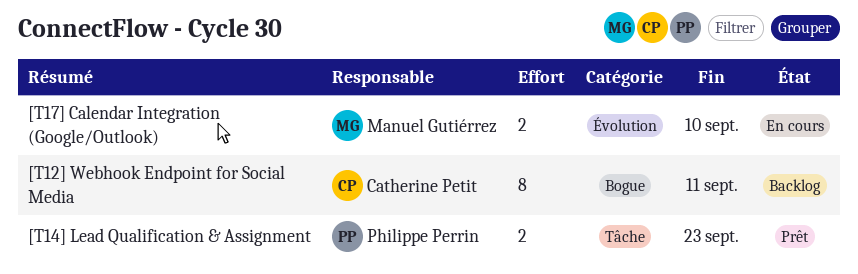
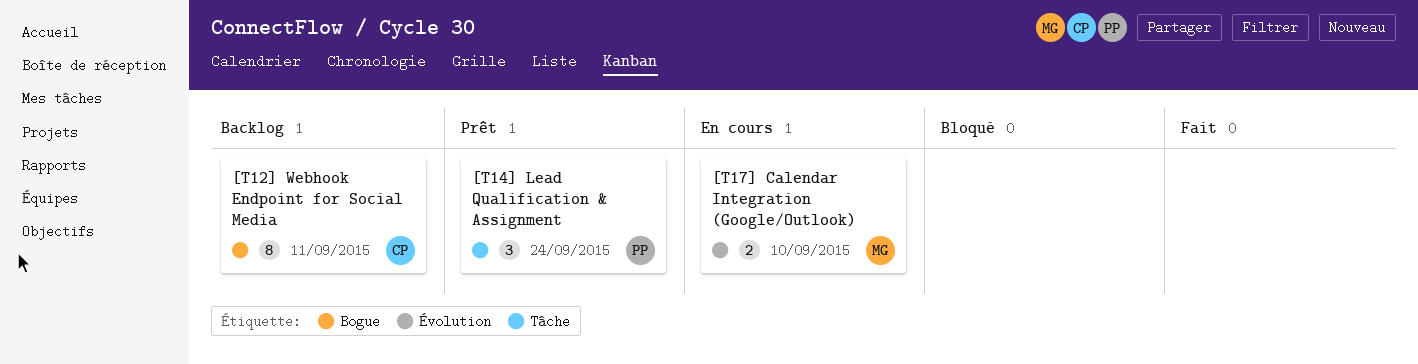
[T14] Lead Qualification & Assignment, estimate: 2 -> 3
[T14] Lead Qualification & Assignment, due: Sep 23 -> Sep 24

